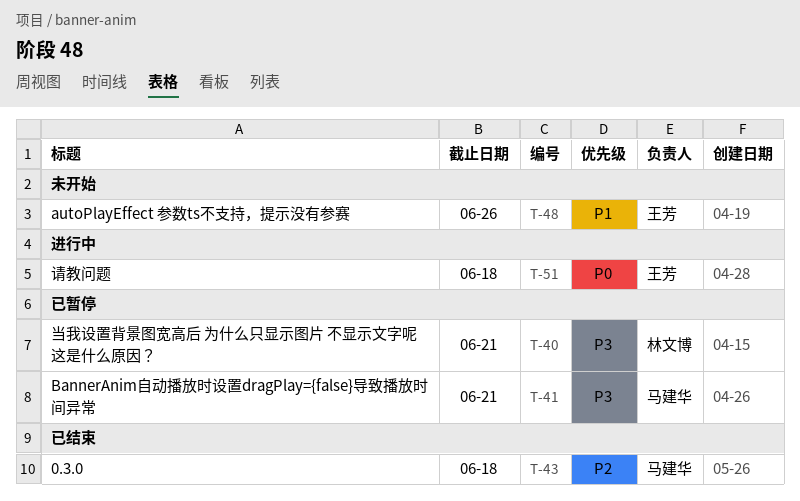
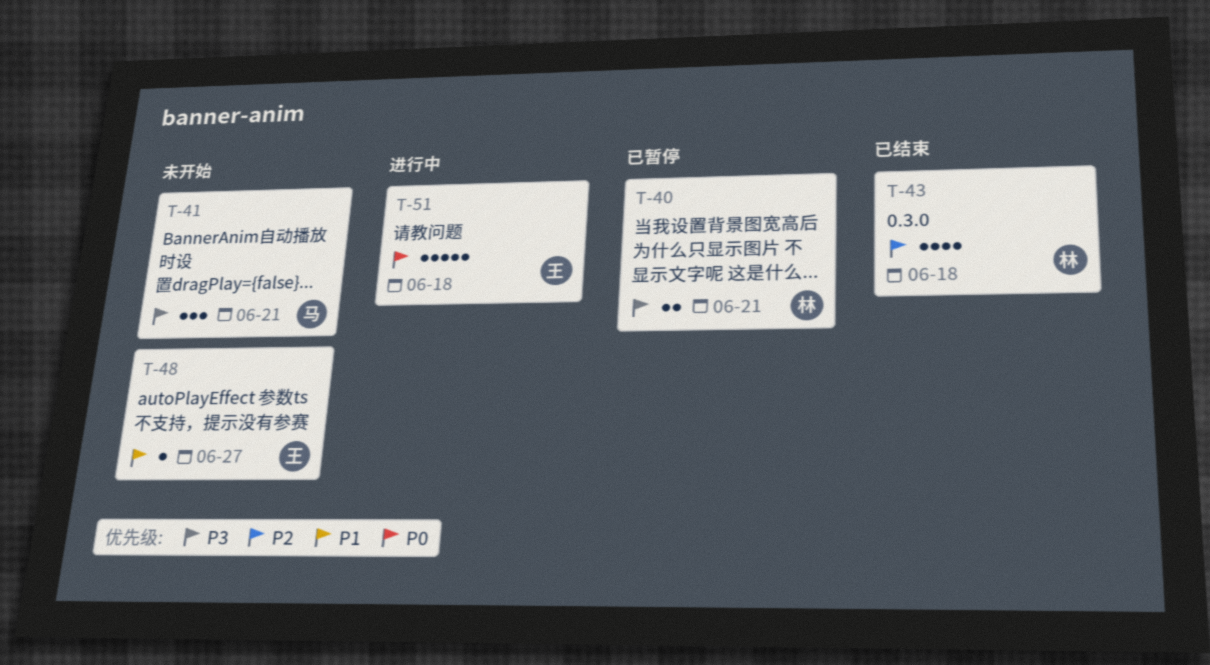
T-41, status: 已暂停 -> 未开始
T-43, owner: 马建华 -> 林文博
T-48, due: Jun 26 -> Jun 27

